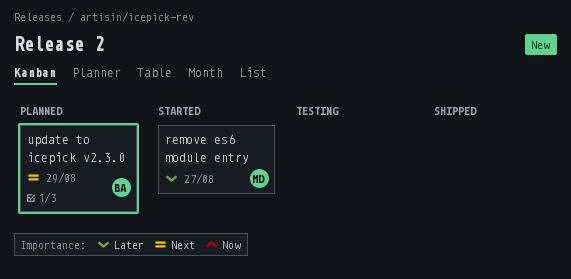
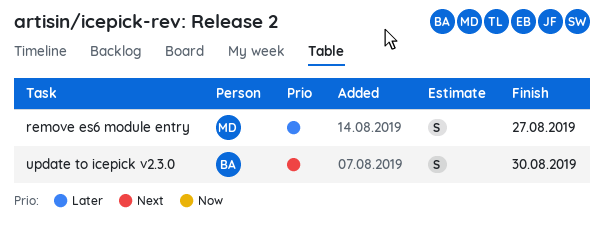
update to icepick v2.3.0, due: Aug 29 -> Aug 30

